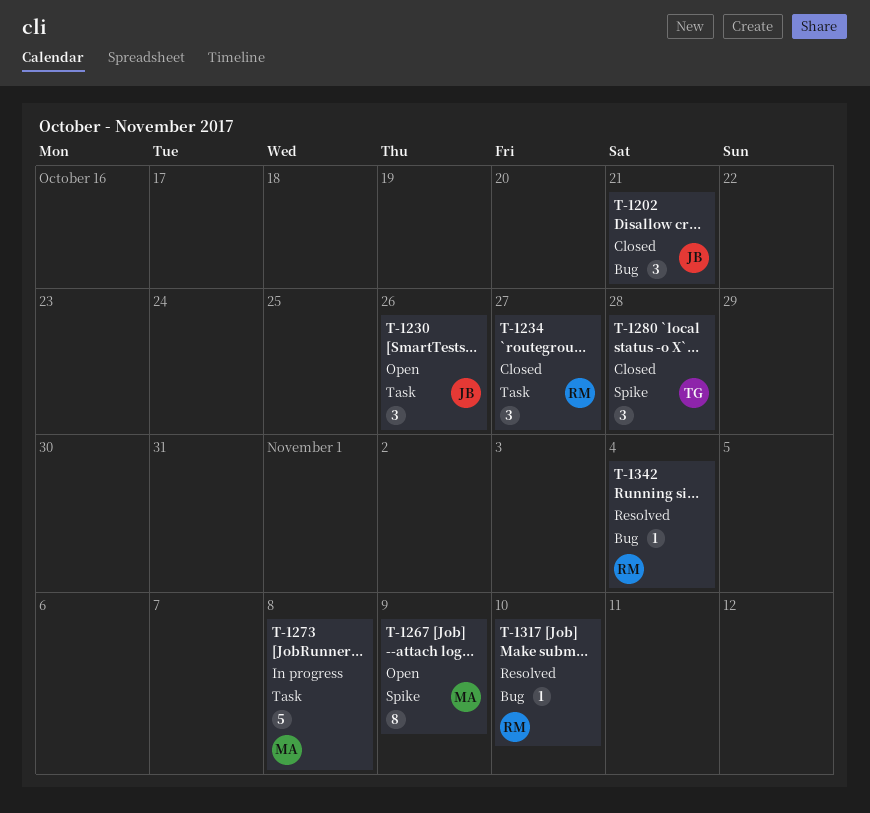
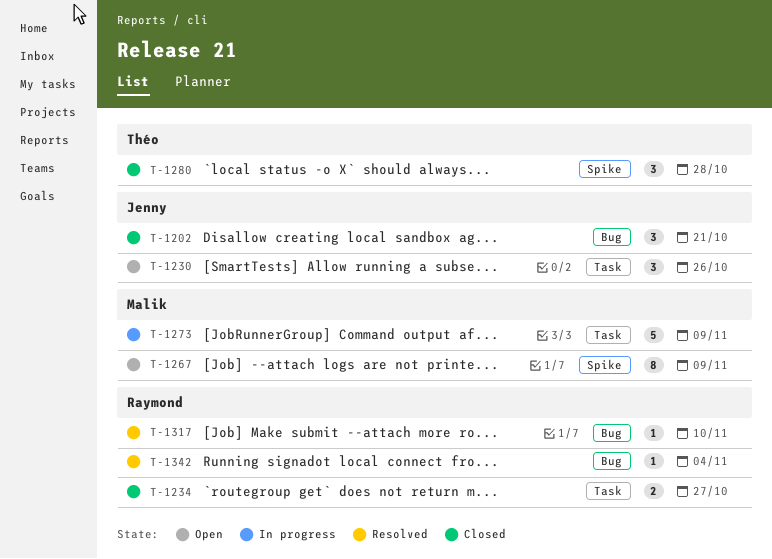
T-1234, estimate: 3 -> 2
T-1273, due: Nov 8 -> Nov 9

